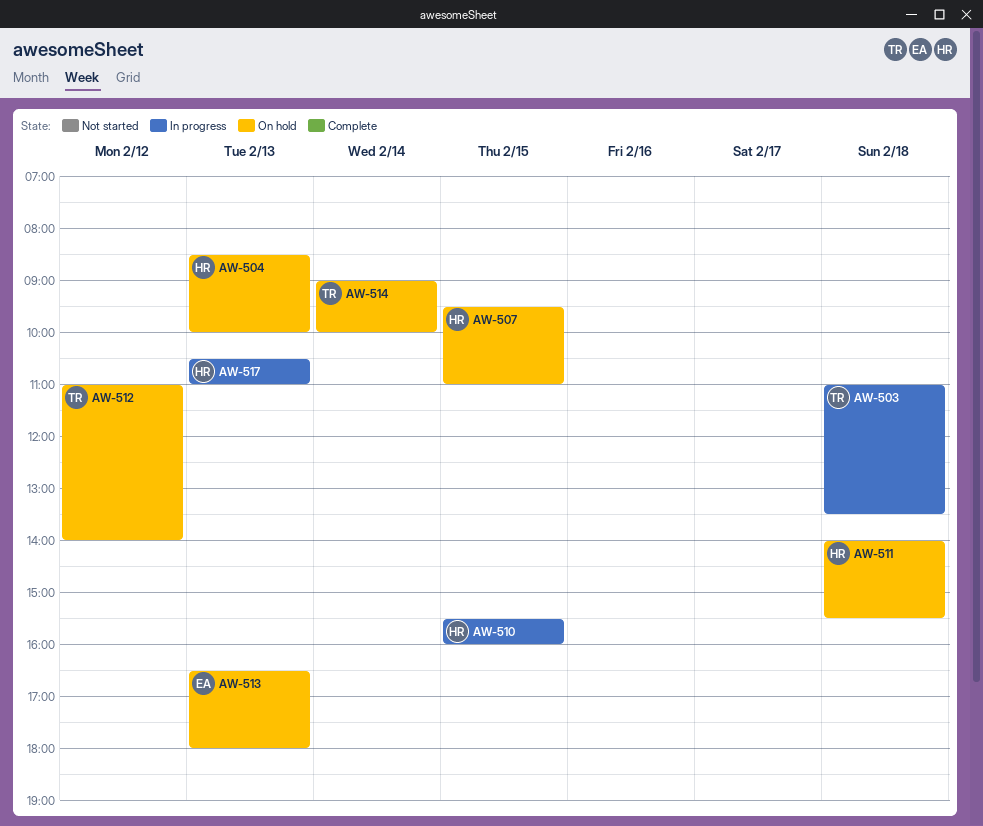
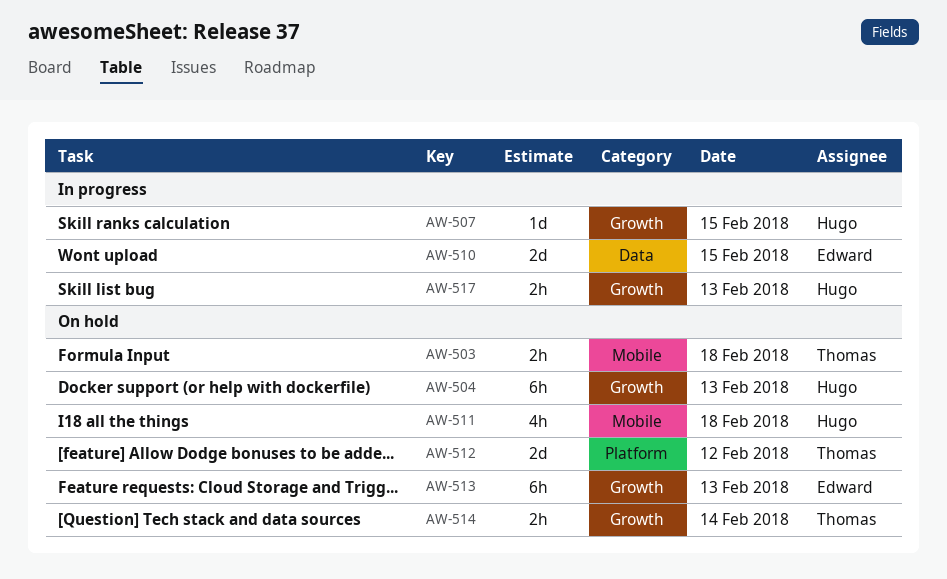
AW-503, status: In progress -> On hold
AW-507, status: On hold -> In progress
AW-510, owner: Hugo -> Edward

